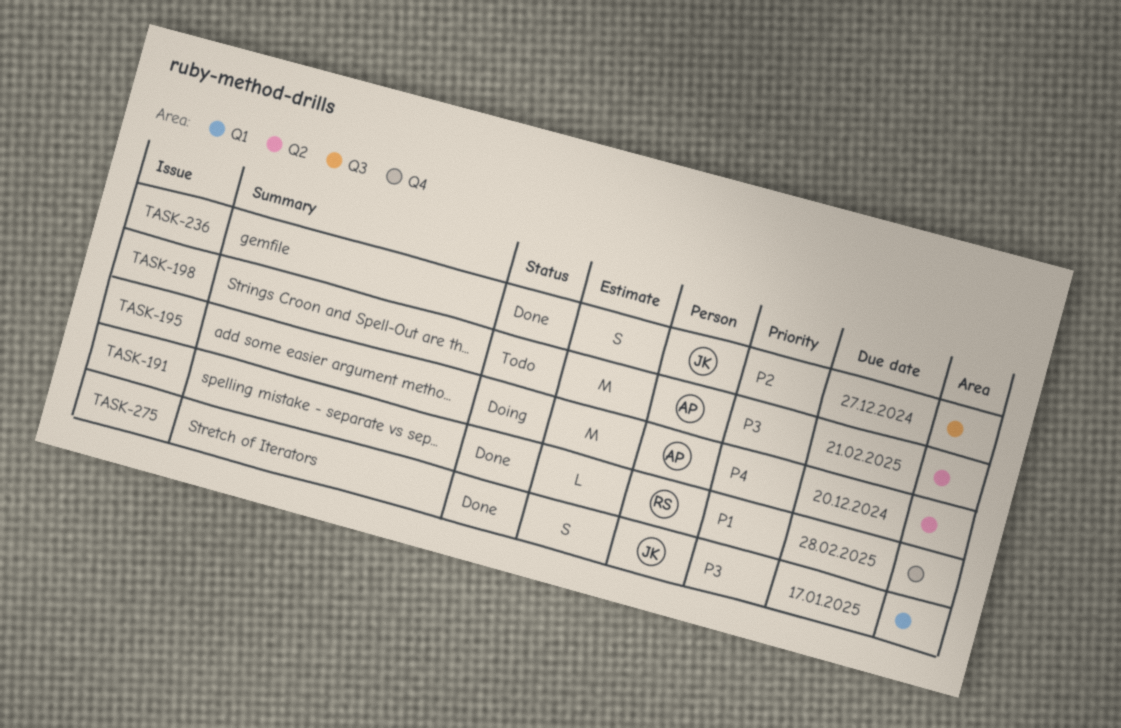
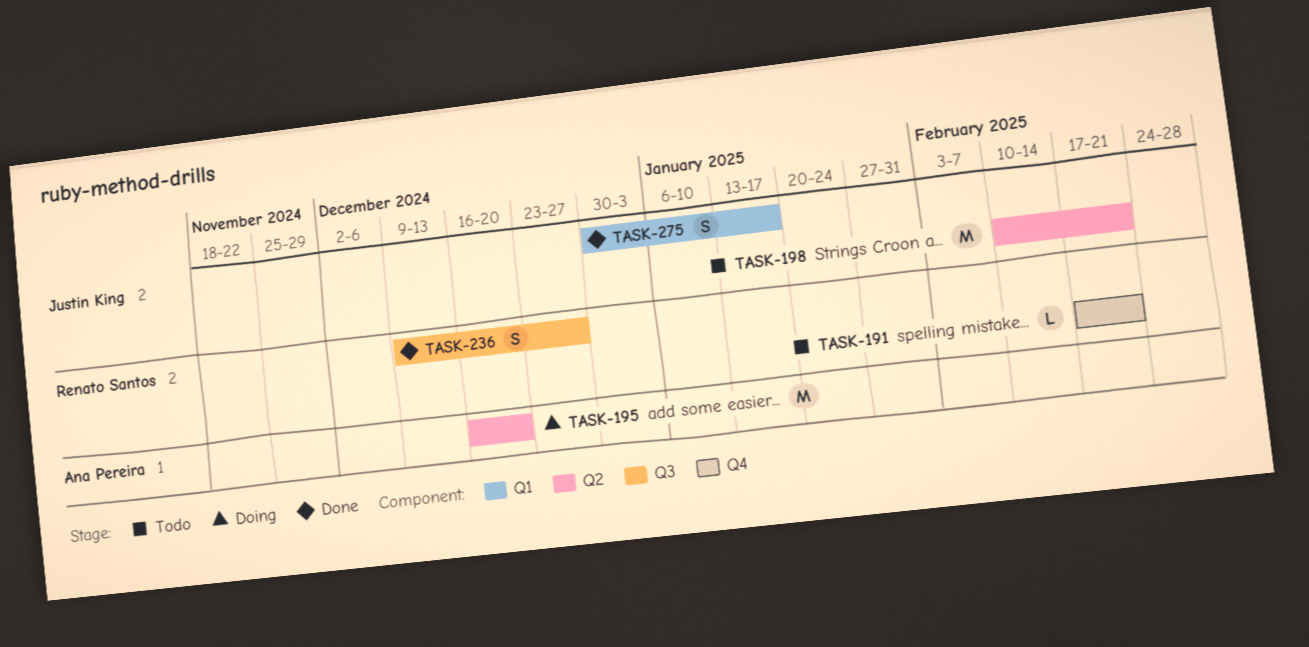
TASK-191, status: Done -> Todo
TASK-191, due: Feb 28 -> Feb 21
TASK-198, owner: Ana Pereira -> Justin King
TASK-236, owner: Justin King -> Renato Santos

